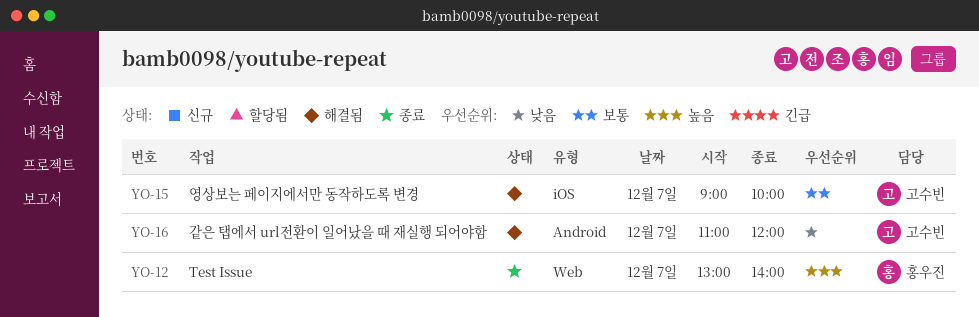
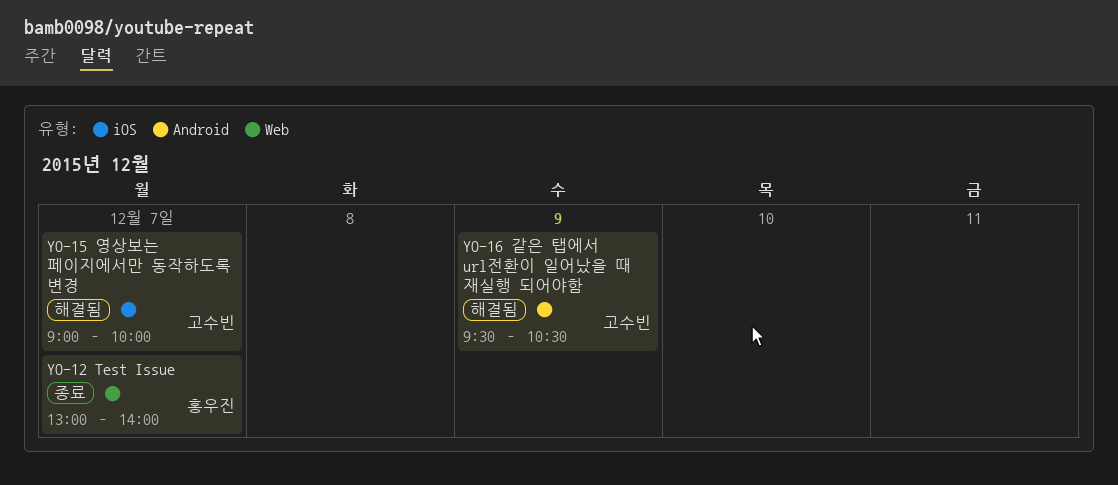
YO-16, day: Dec 7 -> Dec 9
YO-16, begins: 11:00 -> 09:30
YO-16, ends: 12:00 -> 10:30

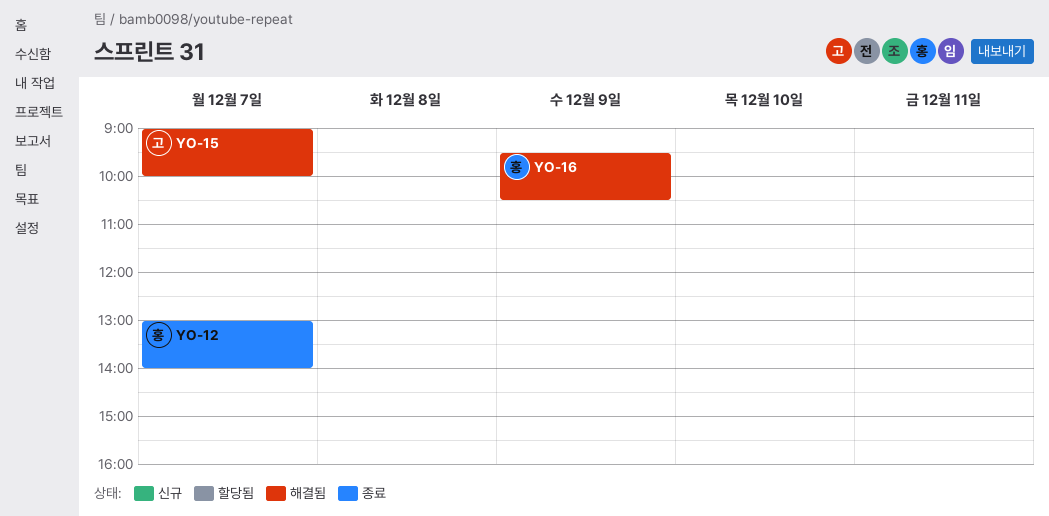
YO-16, owner: 고수빈 -> 홍우진

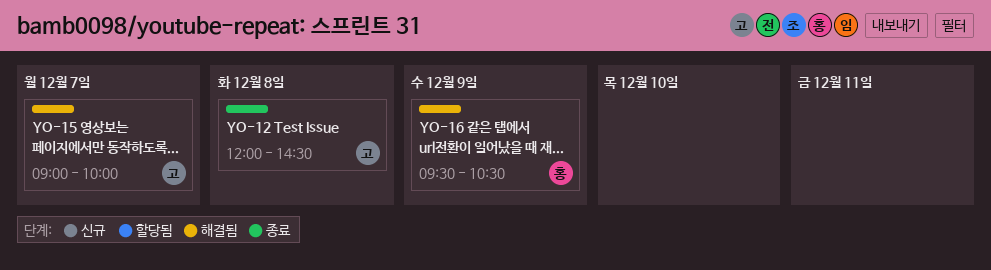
YO-12, owner: 홍 -> 고
YO-12, day: Dec 7 -> Dec 8
YO-12, begins: 13:00 -> 12:00
YO-12, ends: 14:00 -> 14:30

